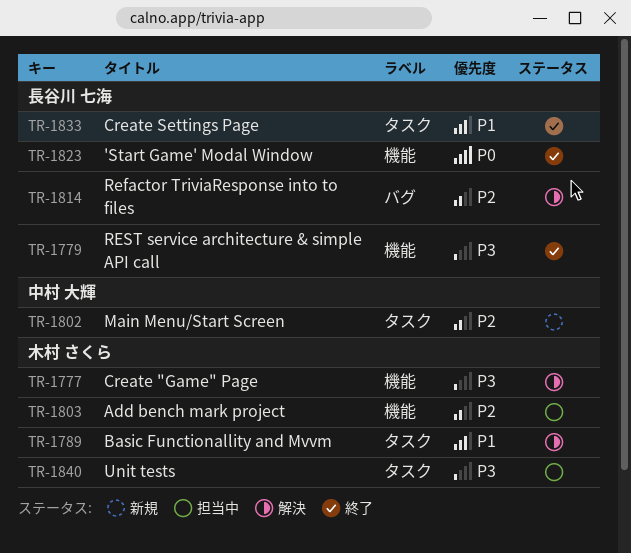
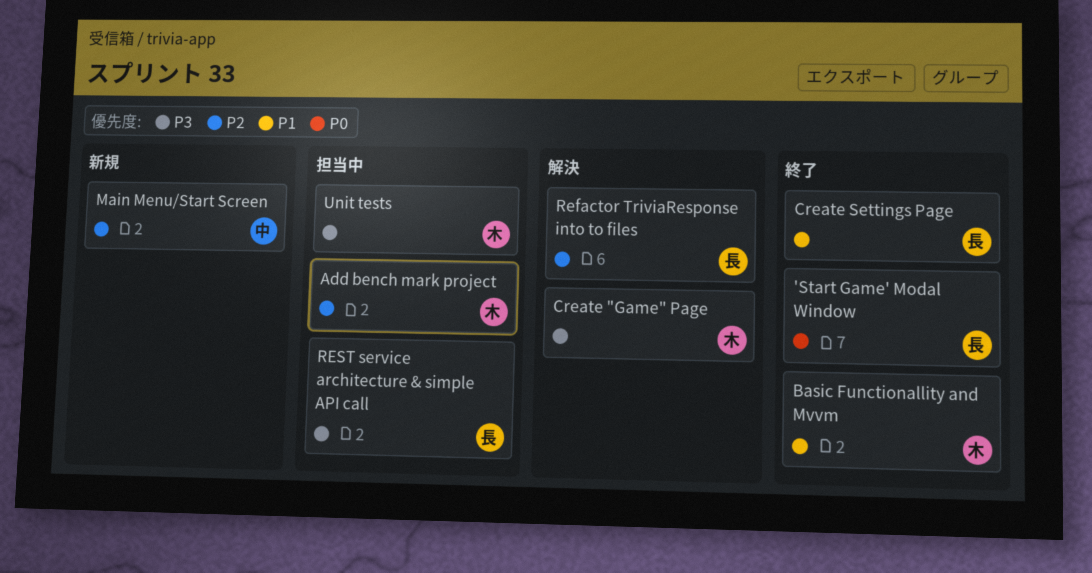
Basic Functionallity and Mvvm, status: 解決 -> 終了
REST service architecture & simple API call, status: 終了 -> 担当中

